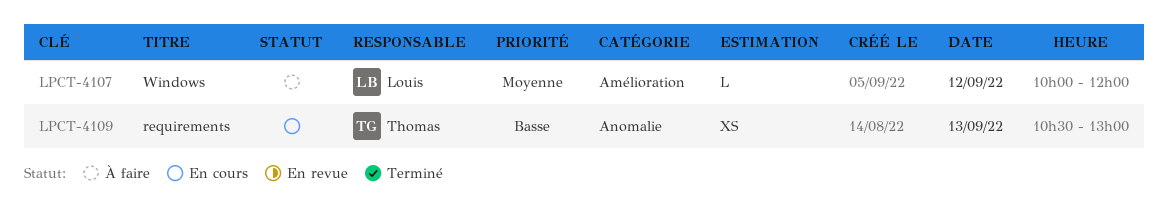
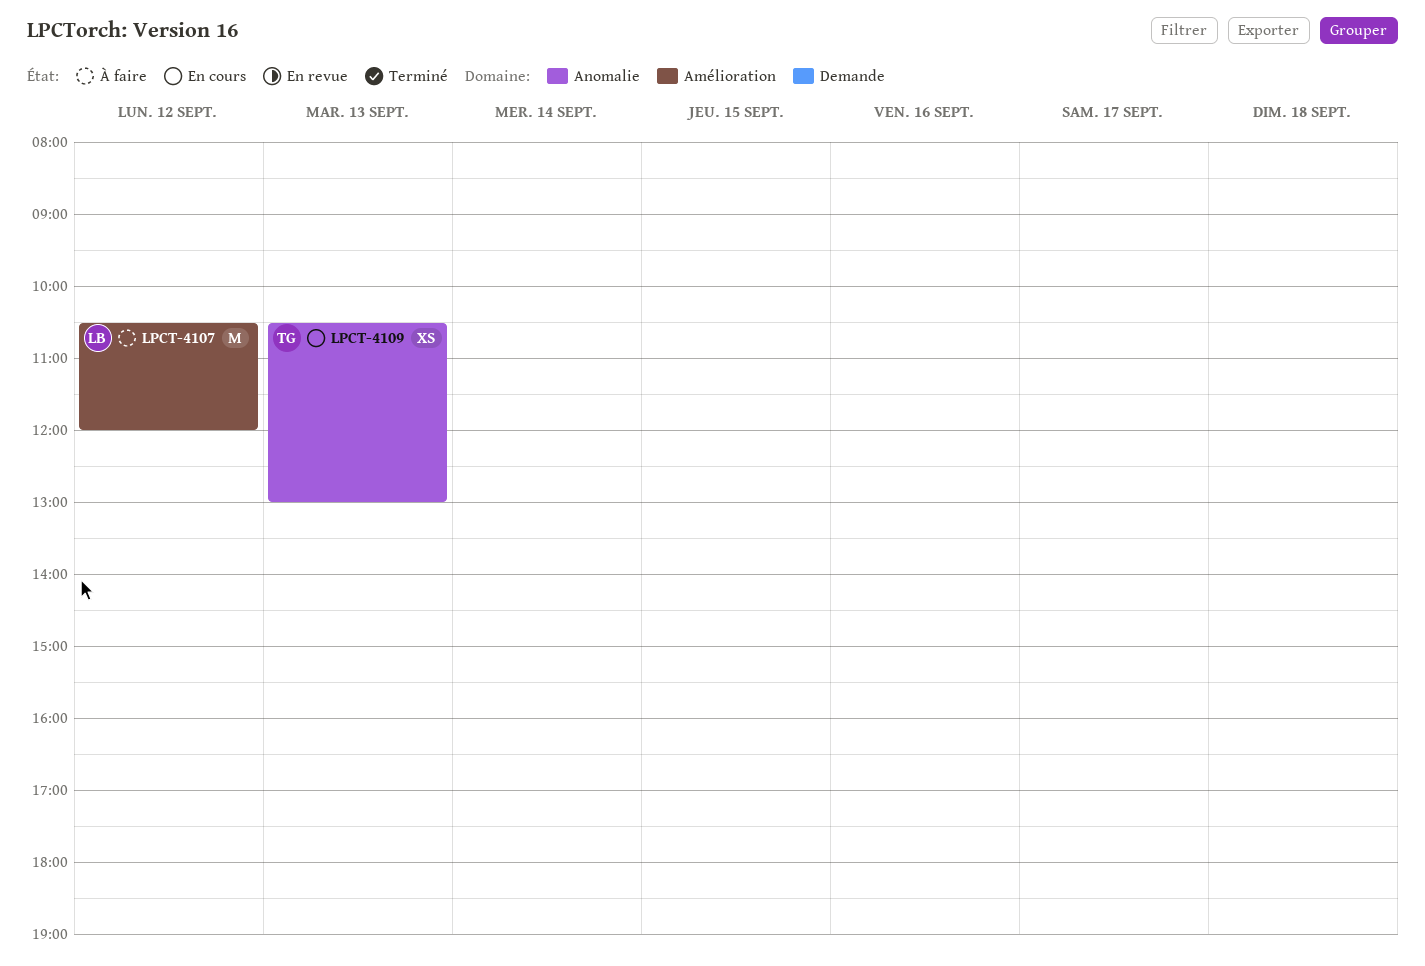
LPCT-4107, estimate: L -> M
LPCT-4107, begins: 10:00 -> 10:30

